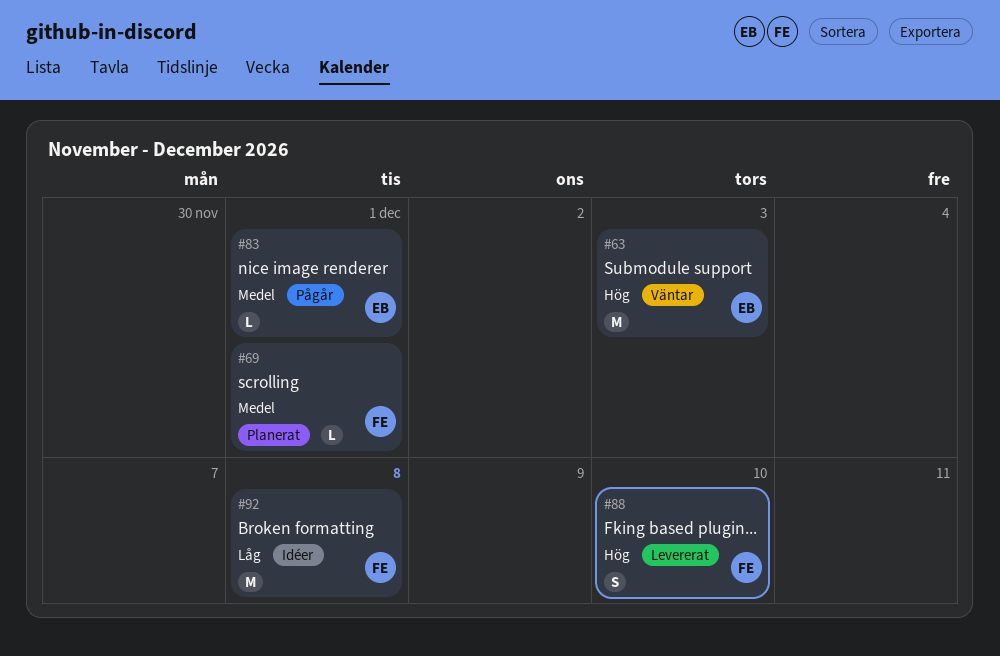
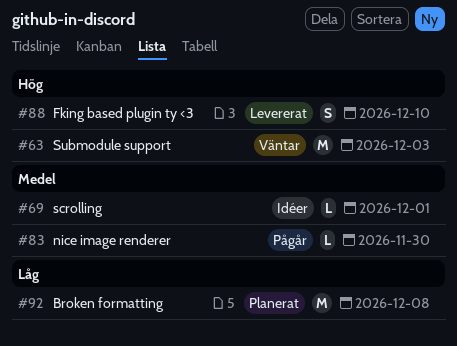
#69, status: Planerat -> Idéer
#83, due: Dec 1 -> Nov 30
#92, status: Idéer -> Planerat

